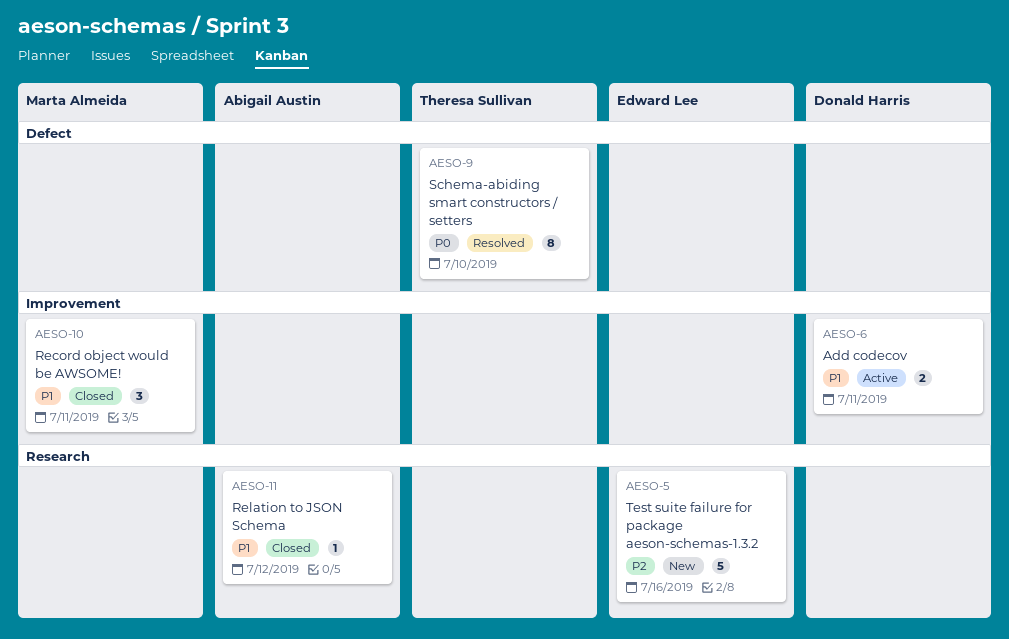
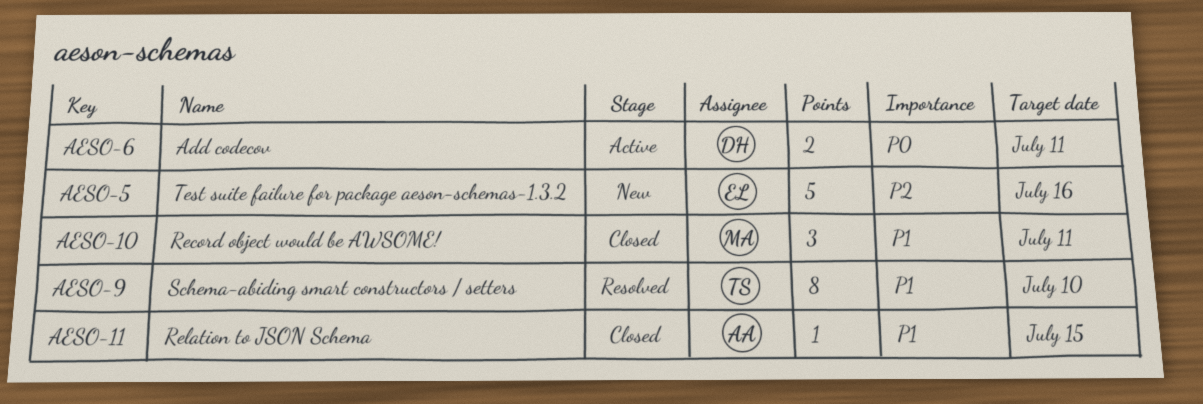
AESO-6, priority: P1 -> P0
AESO-9, priority: P0 -> P1
AESO-11, due: Jul 12 -> Jul 15

